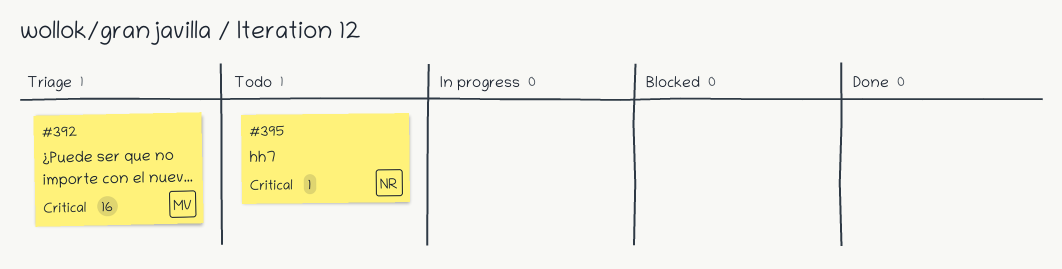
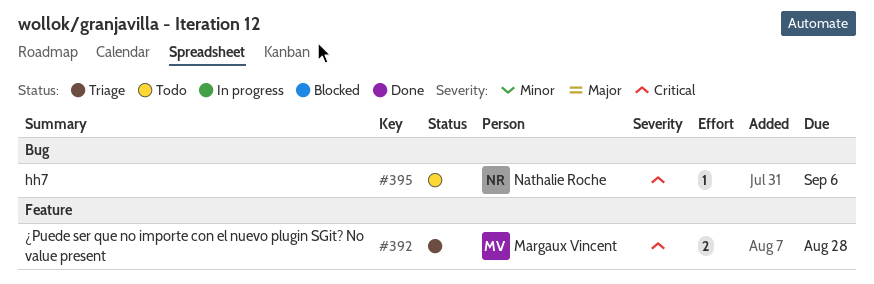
#392, estimate: 16 -> 2

